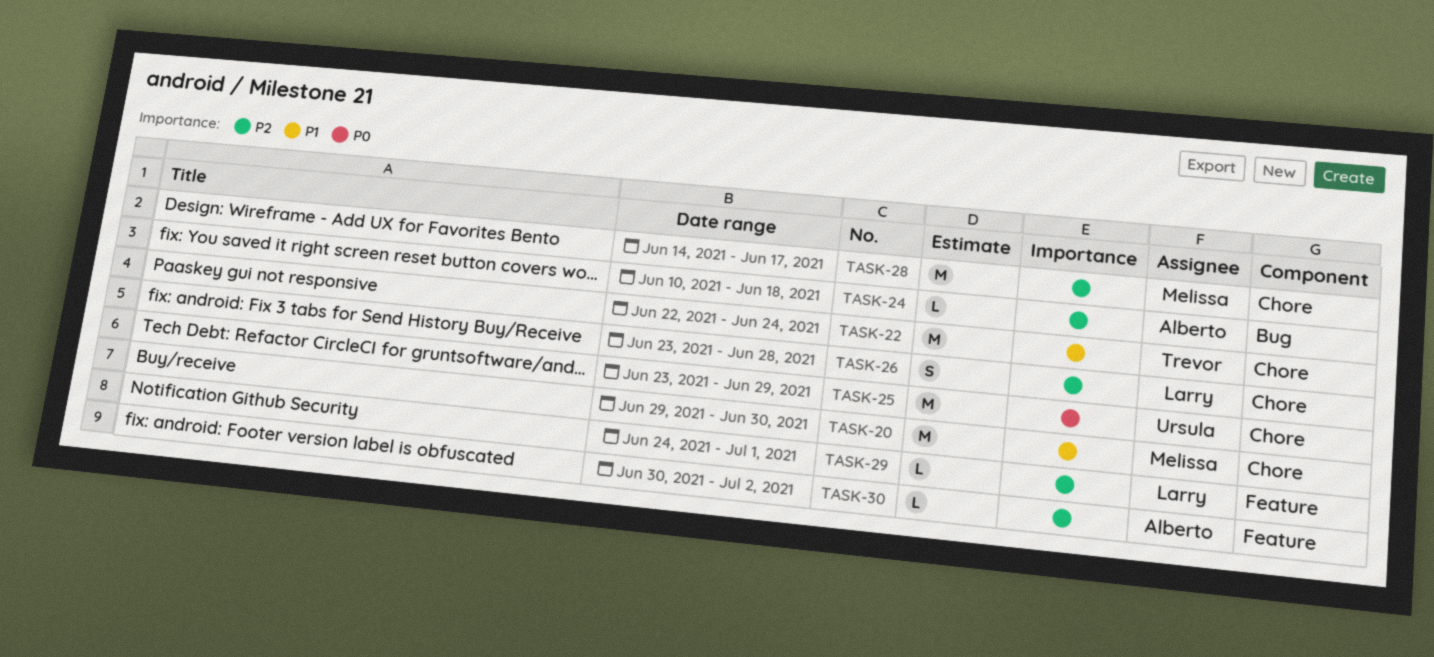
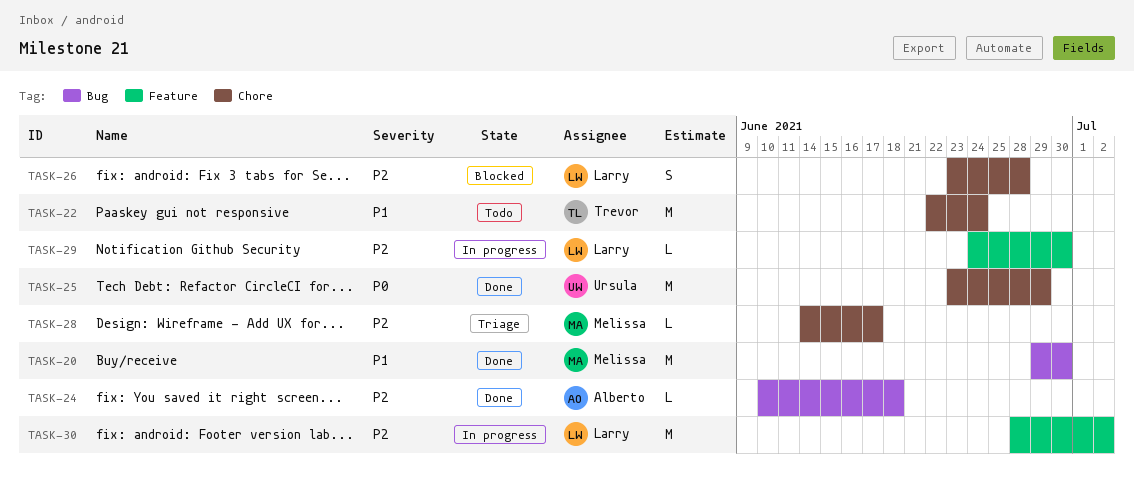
TASK-20, label: Chore -> Bug
TASK-28, estimate: M -> L
TASK-29, due: Jul 1 -> Jun 30
TASK-30, owner: Alberto -> Larry
TASK-30, estimate: L -> M
TASK-30, start: Jun 30 -> Jun 28

